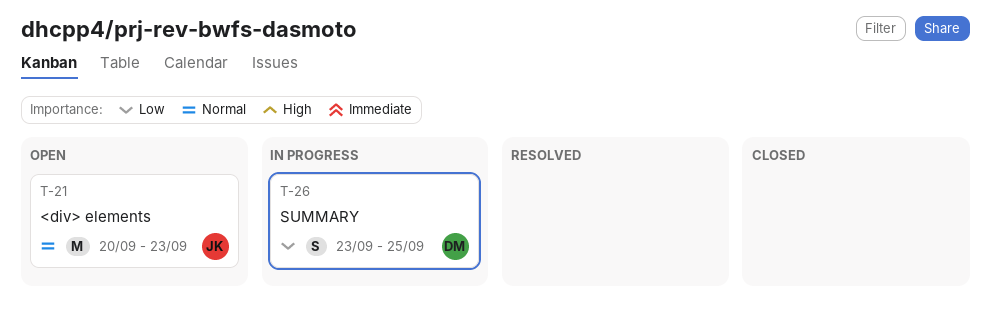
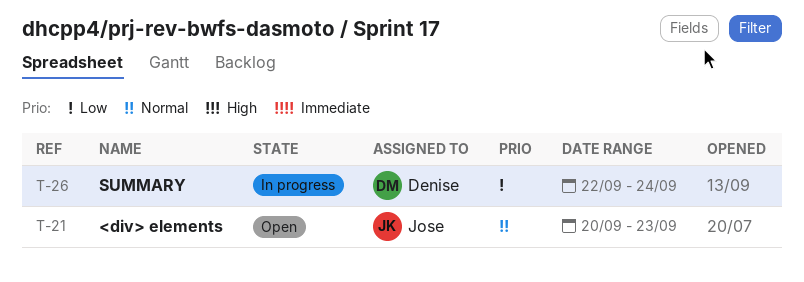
T-26, start: Sep 23 -> Sep 22
T-26, due: Sep 25 -> Sep 24

